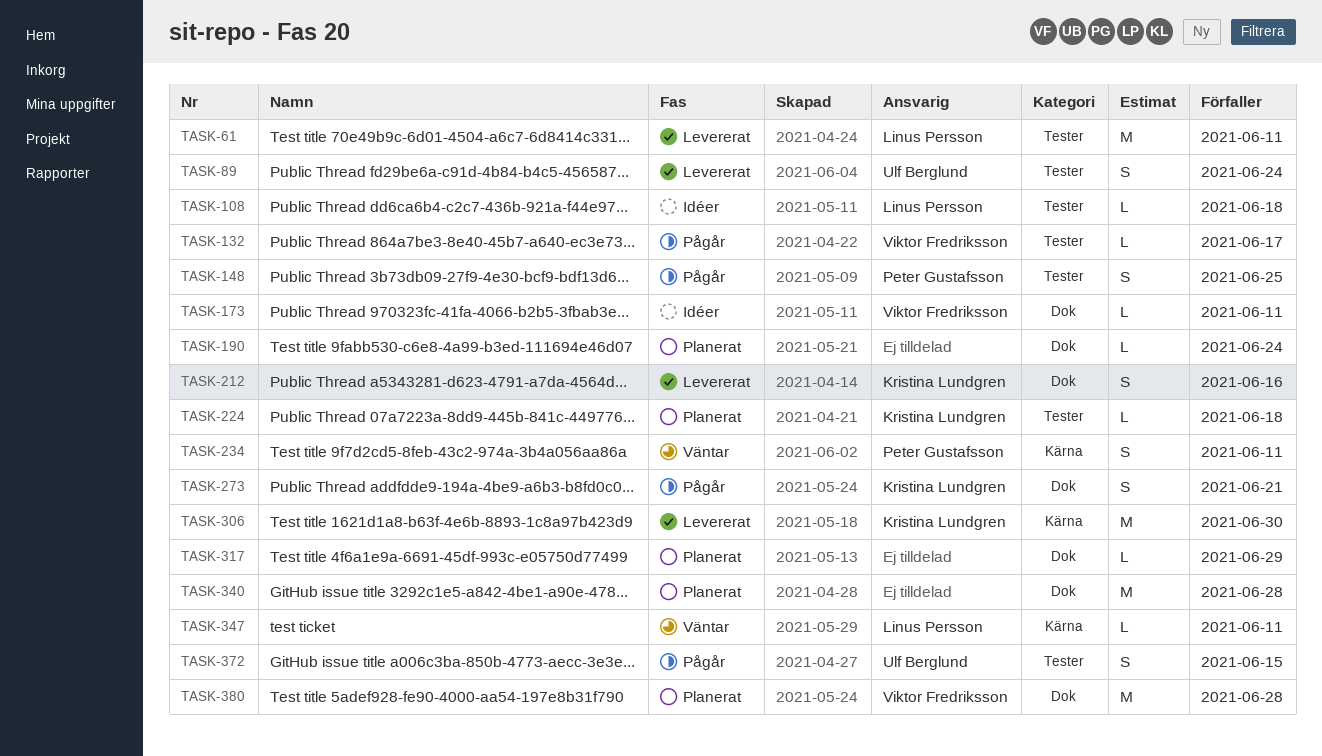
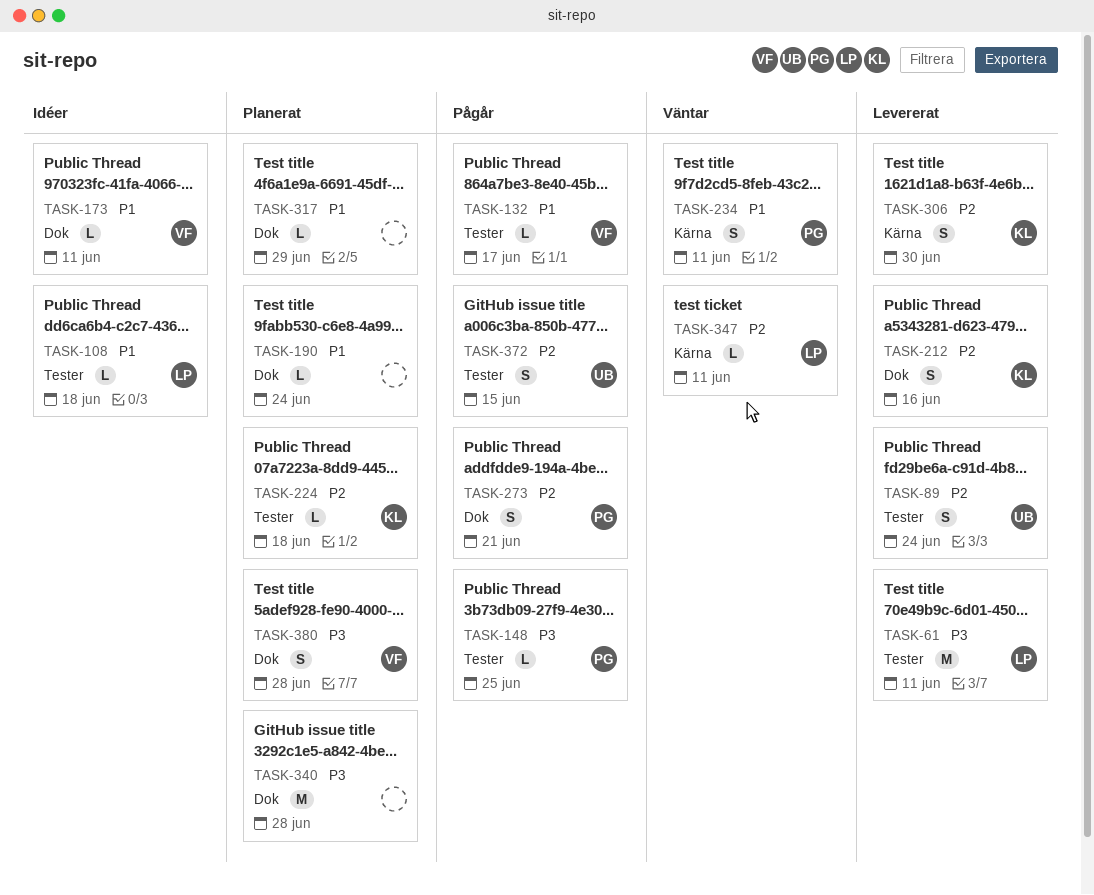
TASK-148, estimate: S -> L
TASK-273, owner: Kristina Lundgren -> Peter Gustafsson
TASK-306, estimate: M -> S
TASK-380, estimate: M -> S

